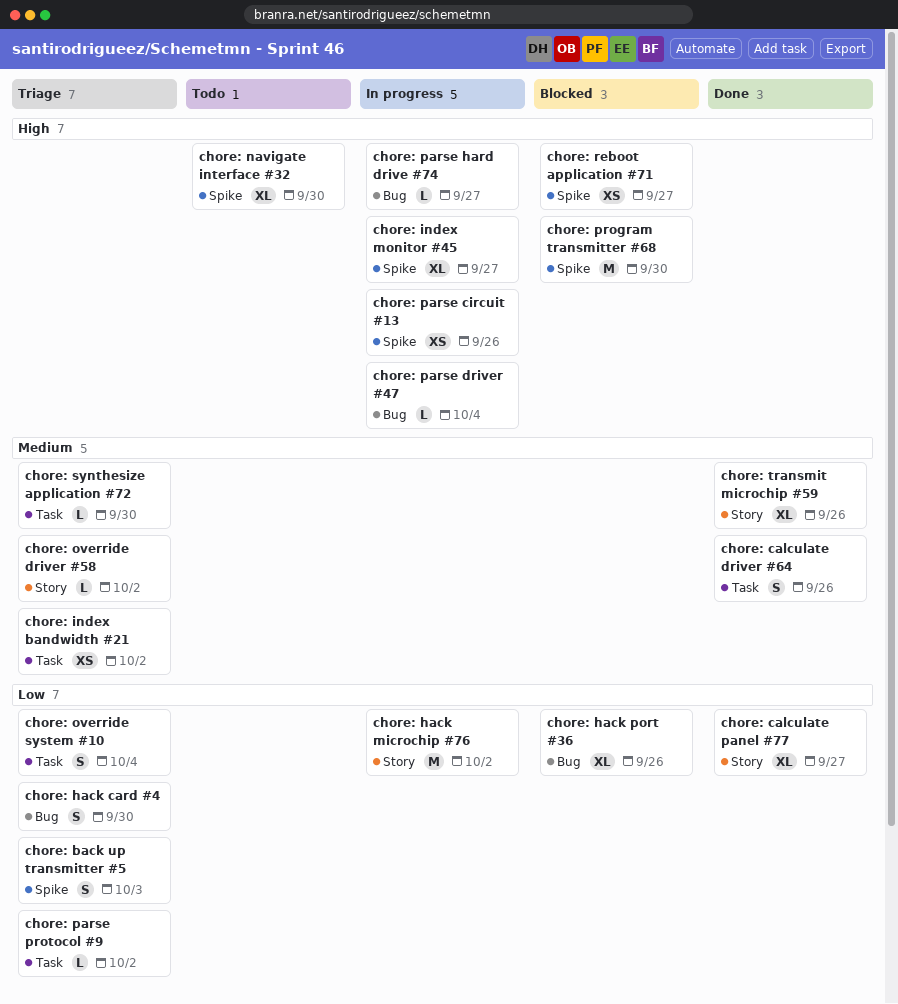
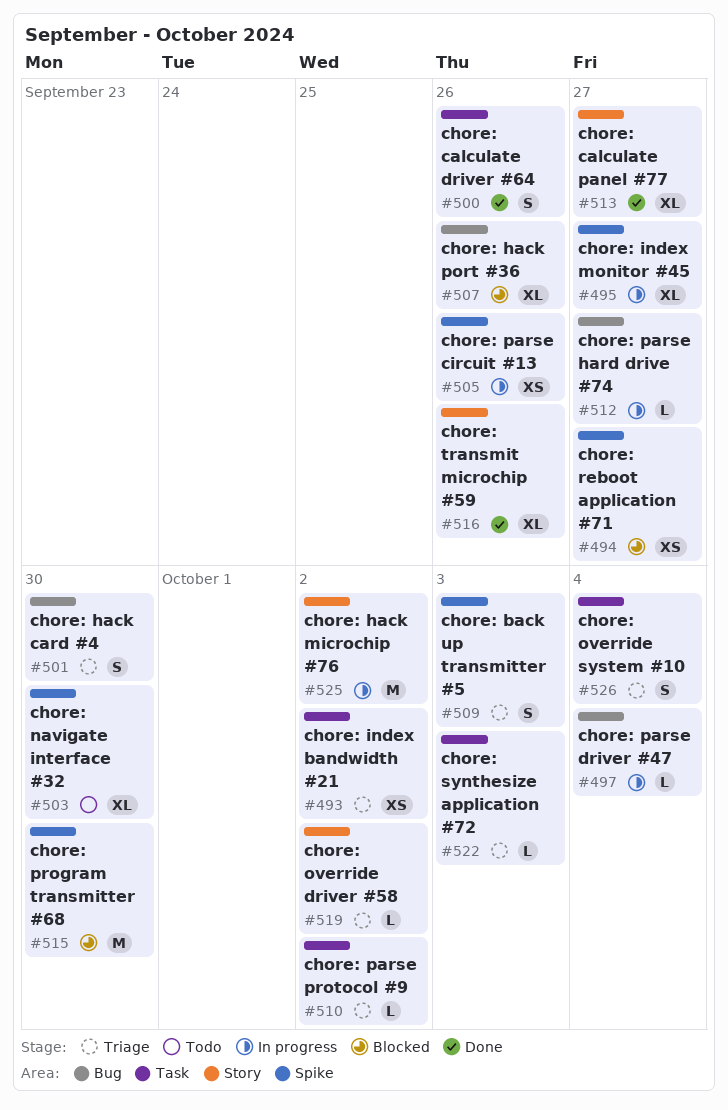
chore: synthesize application #72, due: Sep 30 -> Oct 3

